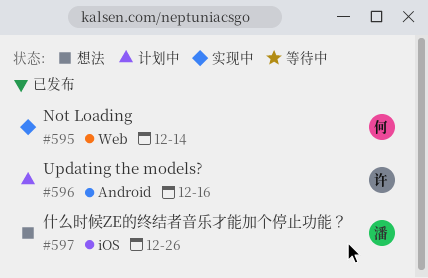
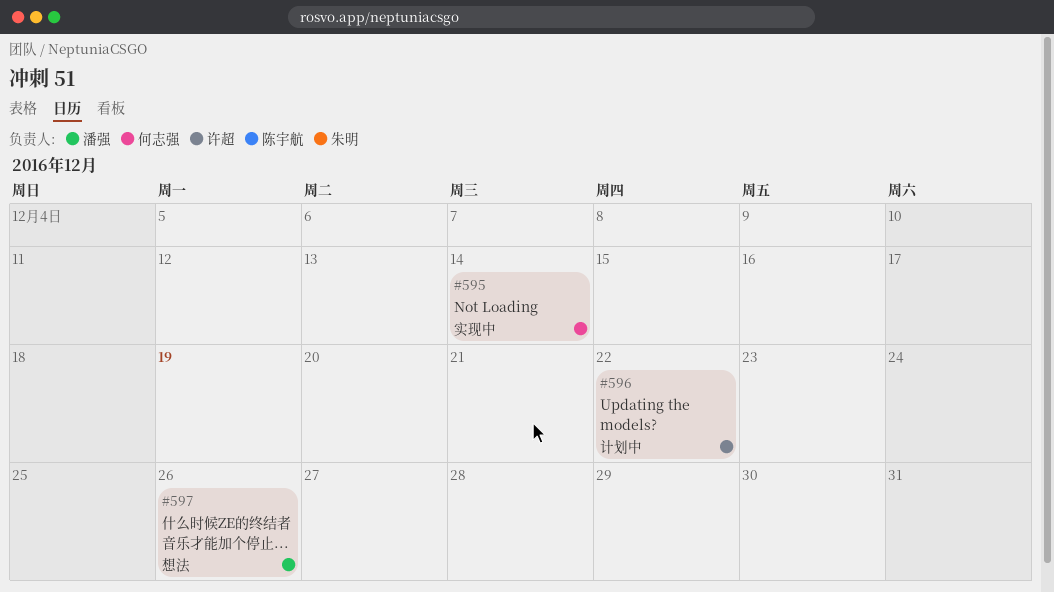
#596, due: Dec 16 -> Dec 22

